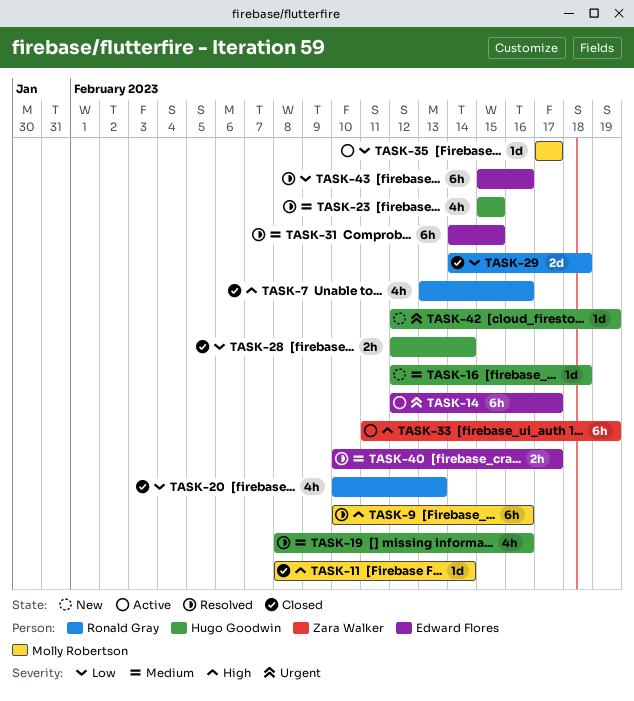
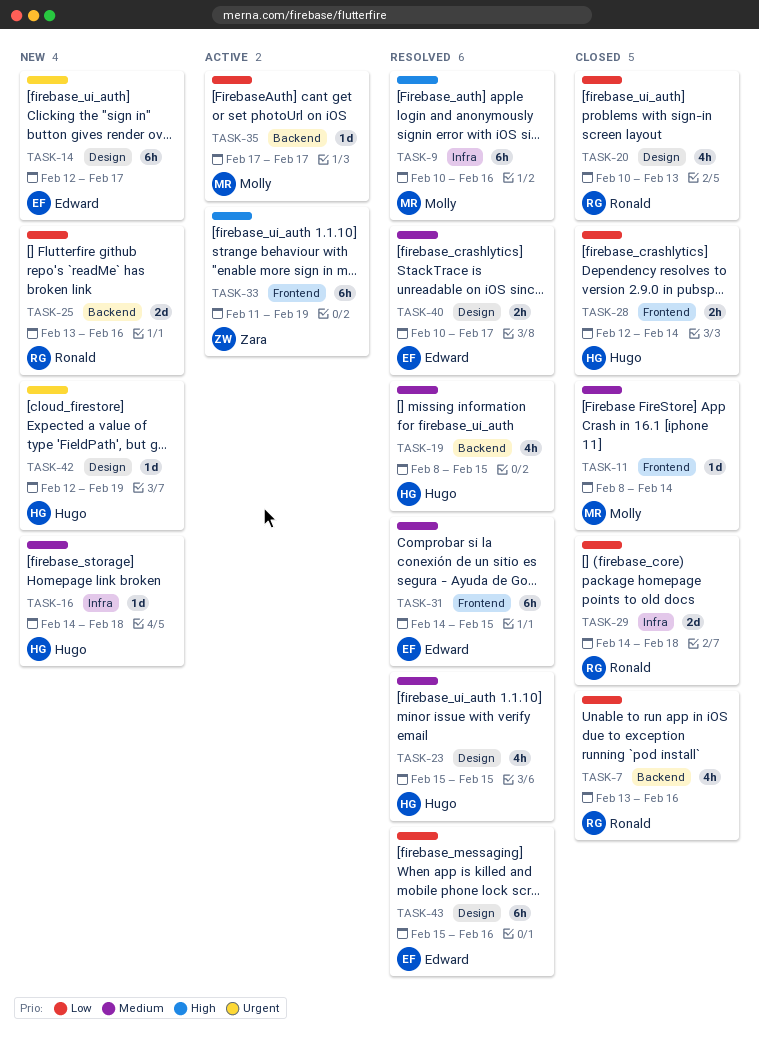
TASK-7, priority: High -> Low
TASK-11, priority: High -> Medium
TASK-14, status: Active -> New
TASK-16, start: Feb 12 -> Feb 14
TASK-19, due: Feb 16 -> Feb 15
TASK-25: none -> present

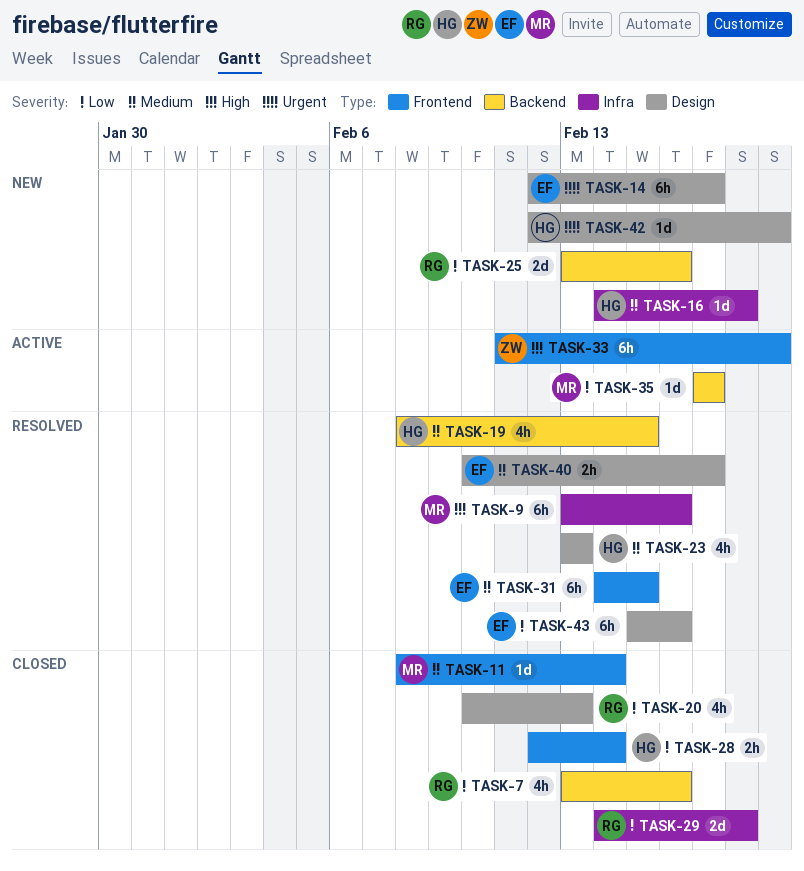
TASK-9, start: Feb 10 -> Feb 13
TASK-23, start: Feb 15 -> Feb 13
TASK-23, due: Feb 15 -> Feb 13

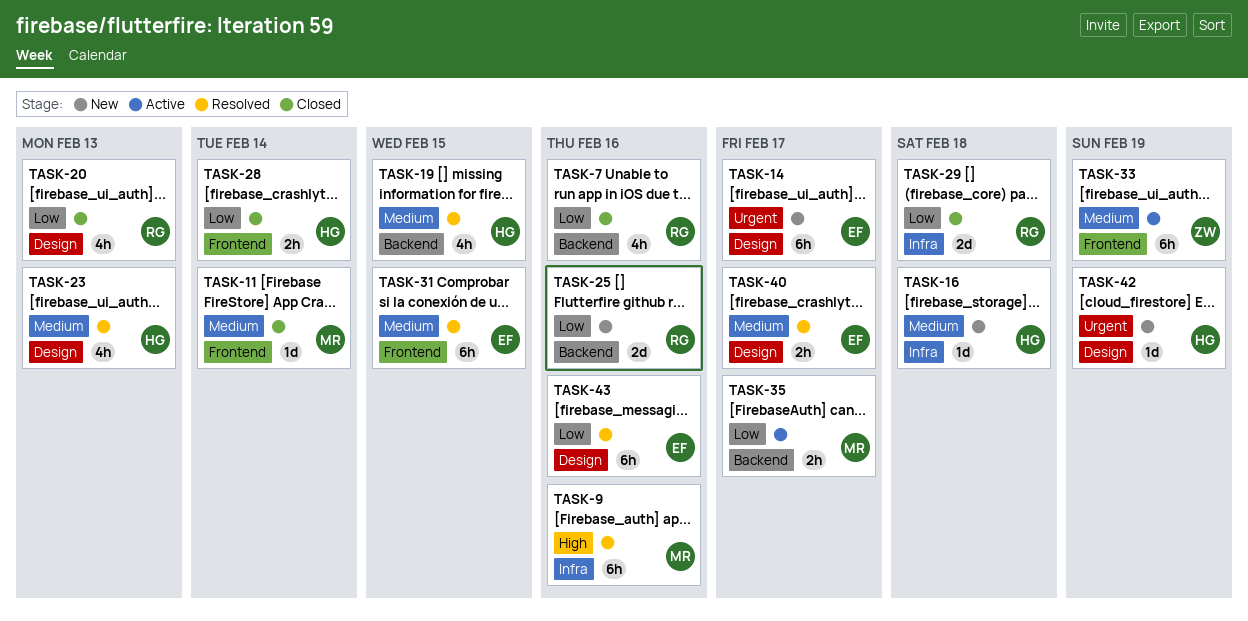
TASK-33, priority: High -> Medium
TASK-35, estimate: 1d -> 2h

